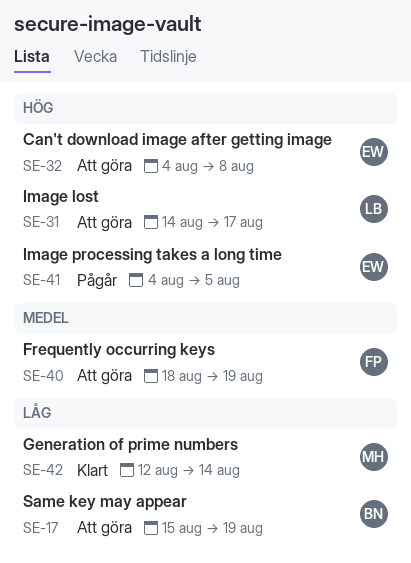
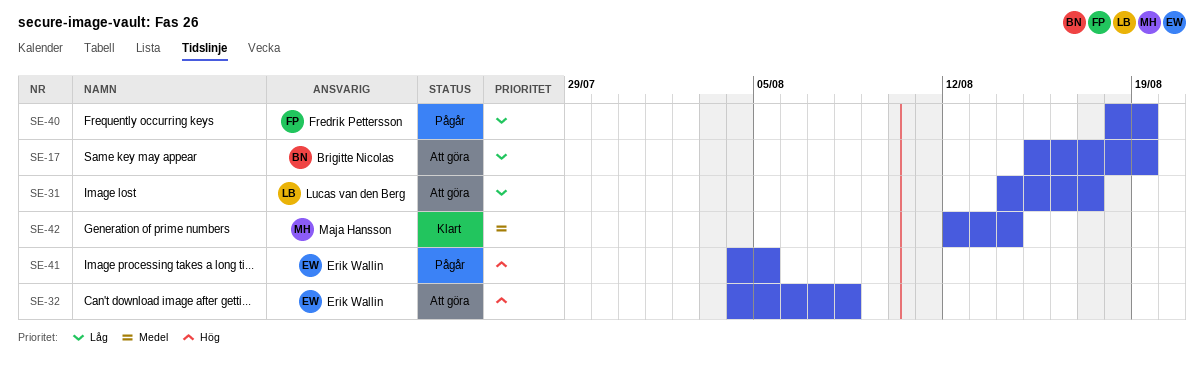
SE-31, priority: Hög -> Låg
SE-40, status: Att göra -> Pågår
SE-40, priority: Medel -> Låg
SE-42, priority: Låg -> Medel

